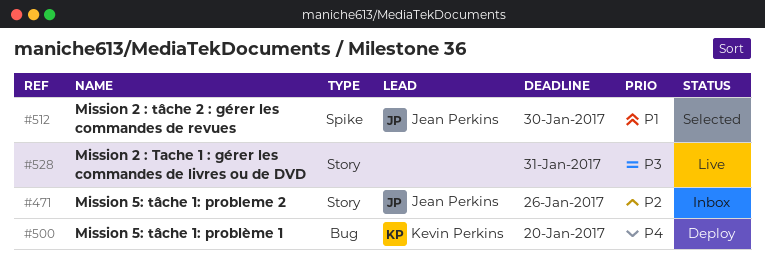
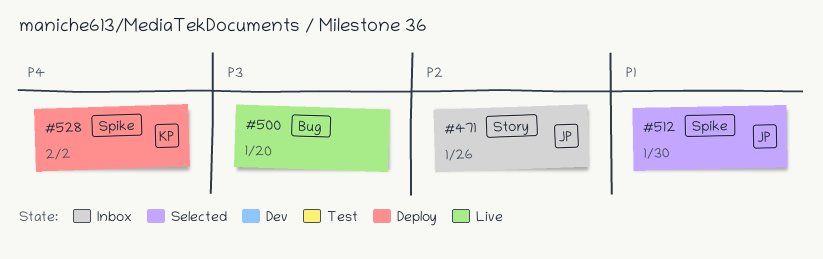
#500, status: Deploy -> Live
#500, owner: Kevin Perkins -> none
#500, priority: P4 -> P3
#528, status: Live -> Deploy
#528, owner: none -> Kevin Perkins
#528, priority: P3 -> P4
#528, label: Story -> Spike
#528, due: Jan 31 -> Feb 2

